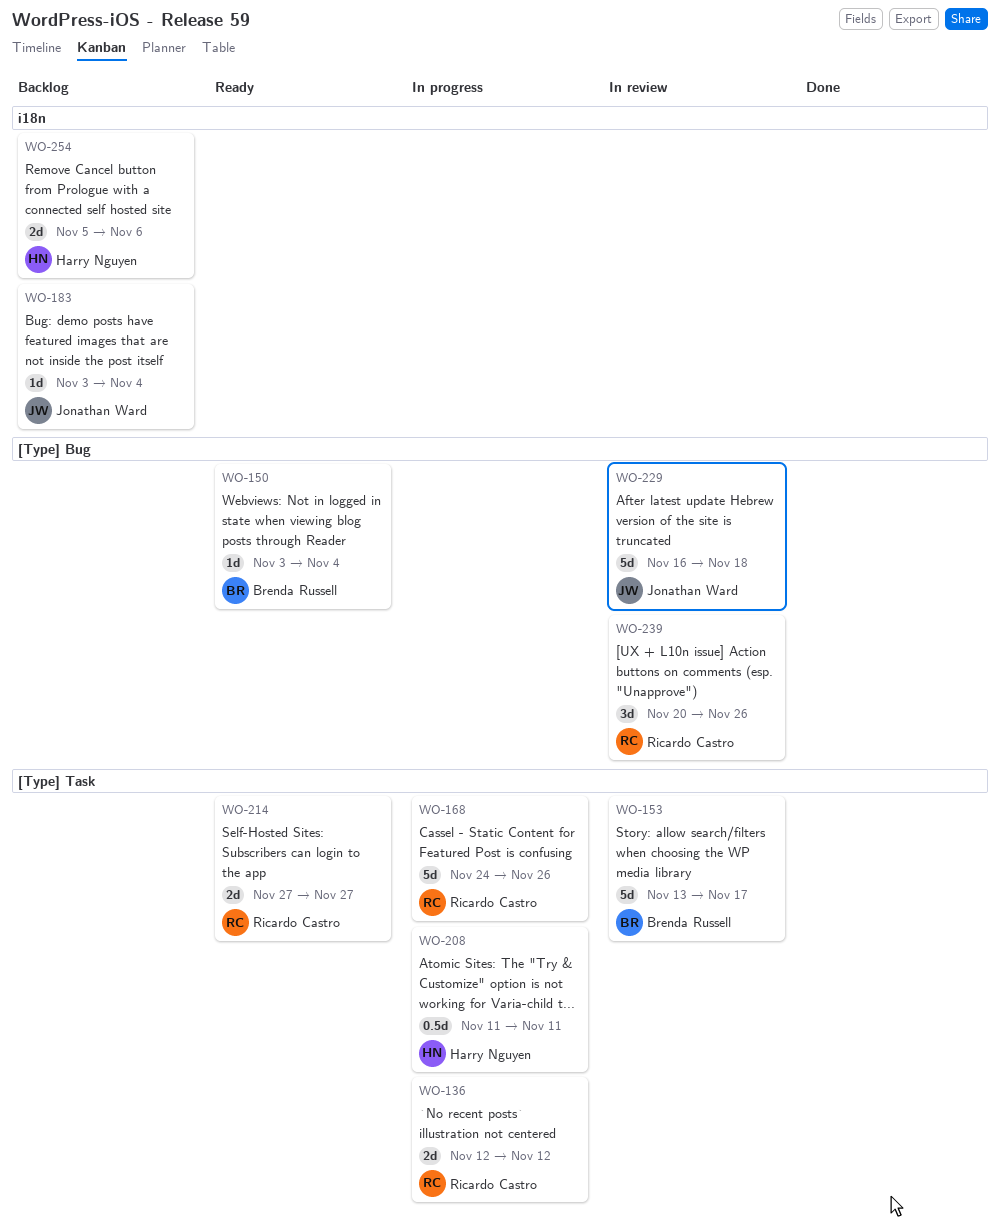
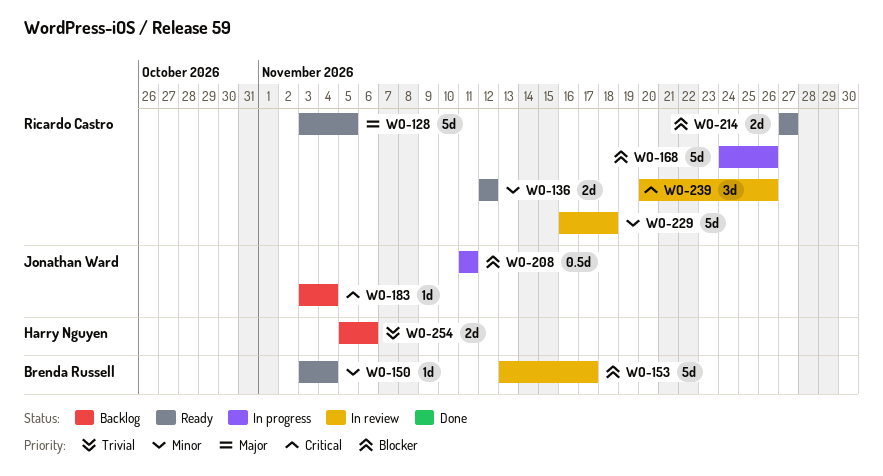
WO-128: none -> present
WO-136, status: In progress -> Ready
WO-208, owner: Harry Nguyen -> Jonathan Ward
WO-229, owner: Jonathan Ward -> Ricardo Castro

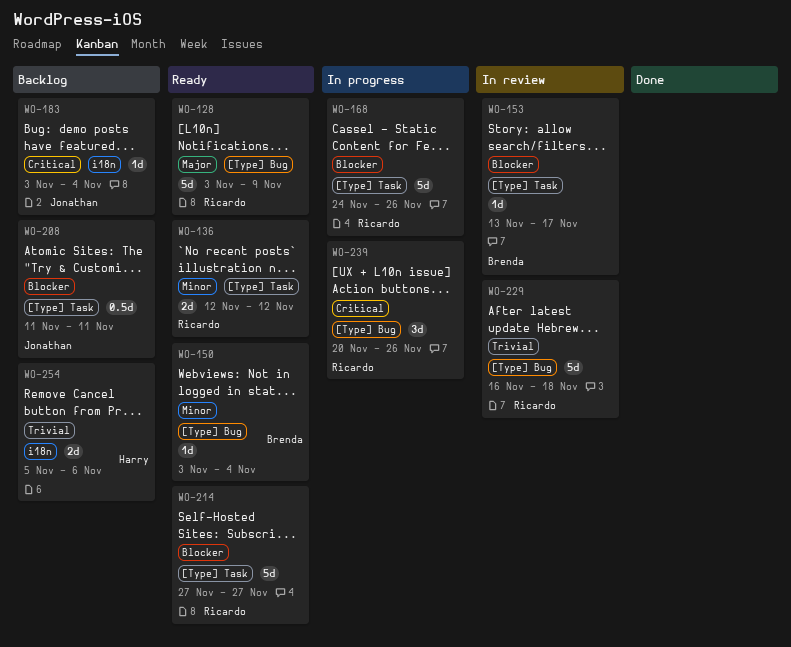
WO-128, due: Nov 5 -> Nov 9
WO-153, estimate: 5d -> 1d
WO-208, status: In progress -> Backlog
WO-214, estimate: 2d -> 5d
WO-229, priority: Minor -> Trivial
WO-239, status: In review -> In progress

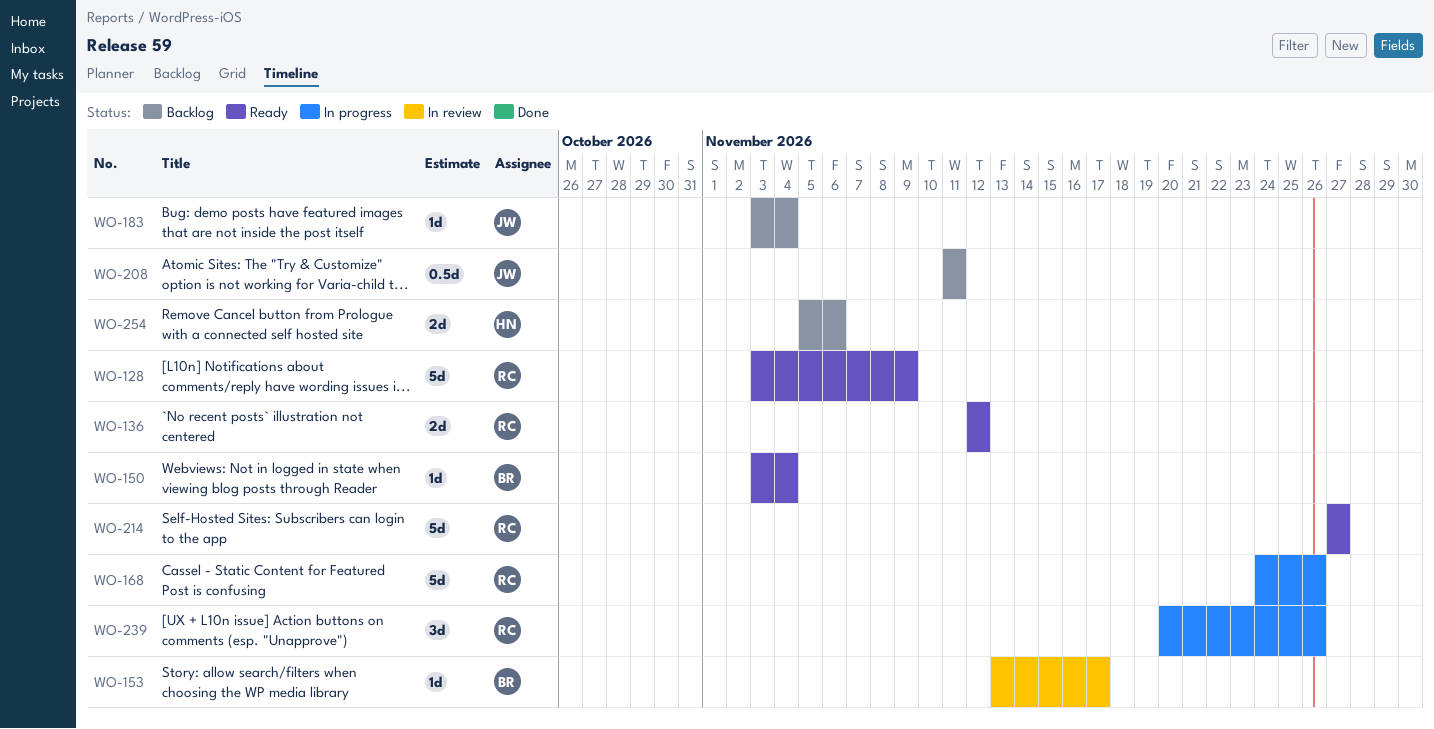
WO-229: present -> none

